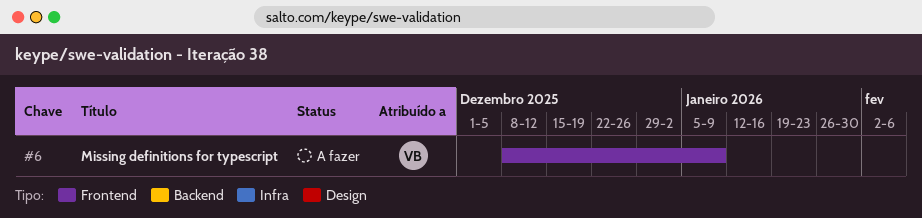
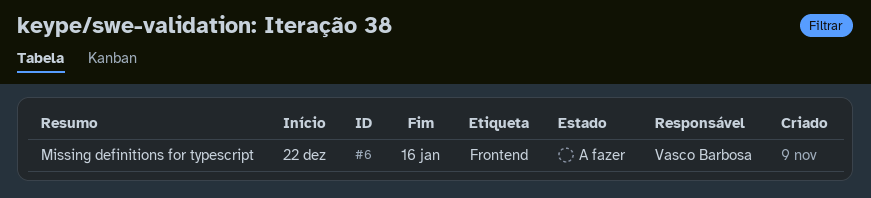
#6, start: Dec 8 -> Dec 22
#6, due: Jan 9 -> Jan 16

